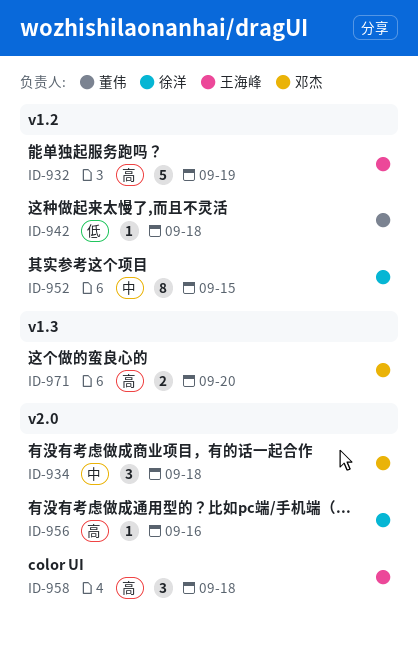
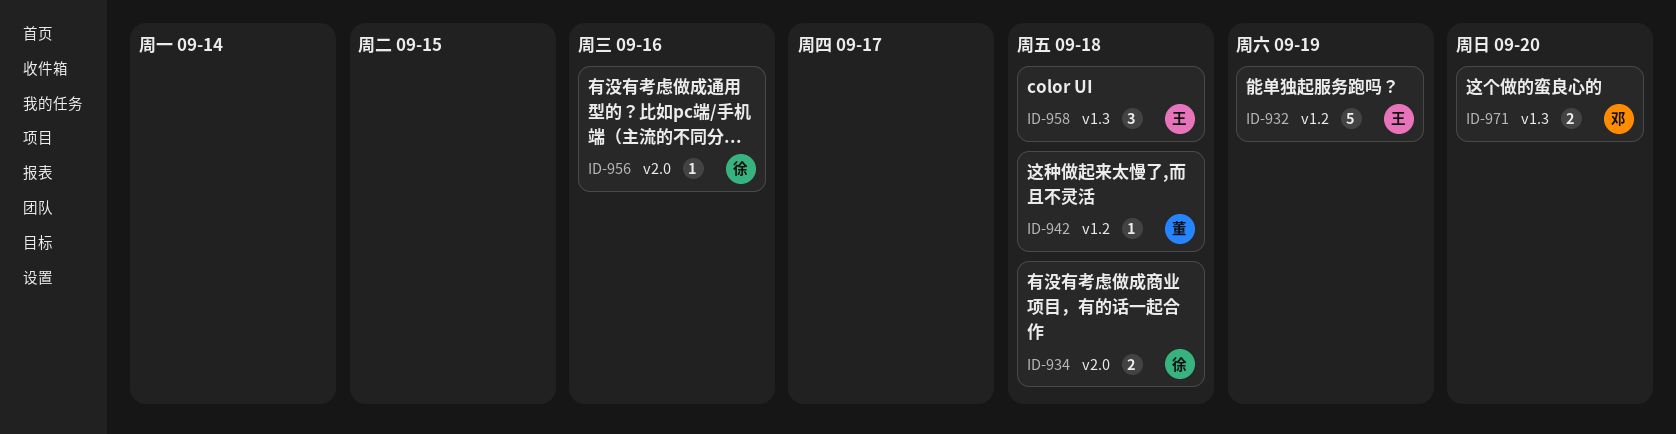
ID-934, owner: 邓杰 -> 徐洋
ID-934, estimate: 3 -> 2
ID-952: present -> none
ID-958, label: v2.0 -> v1.3

